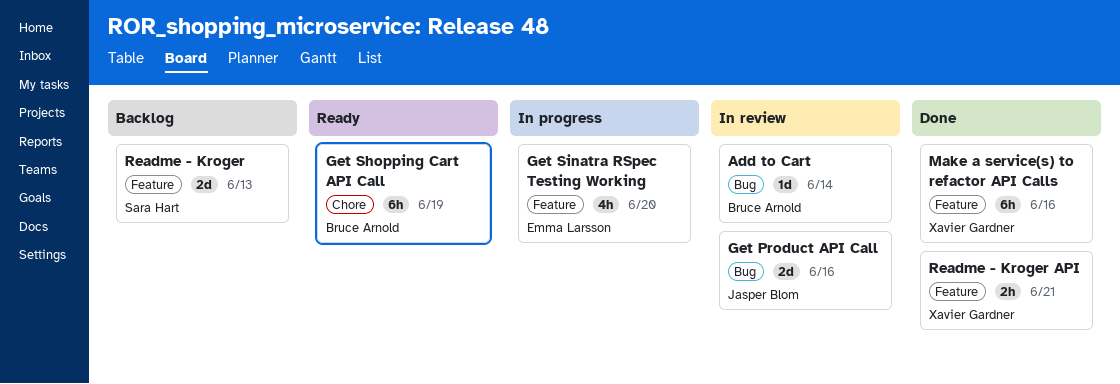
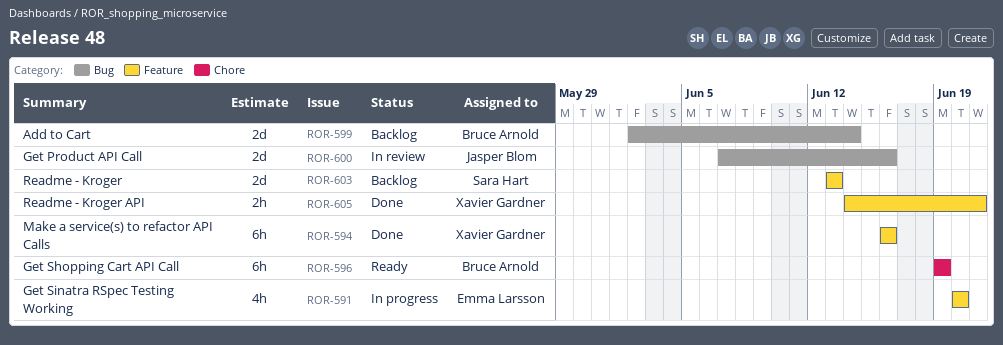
Add to Cart, status: In review -> Backlog
Add to Cart, estimate: 1d -> 2d

